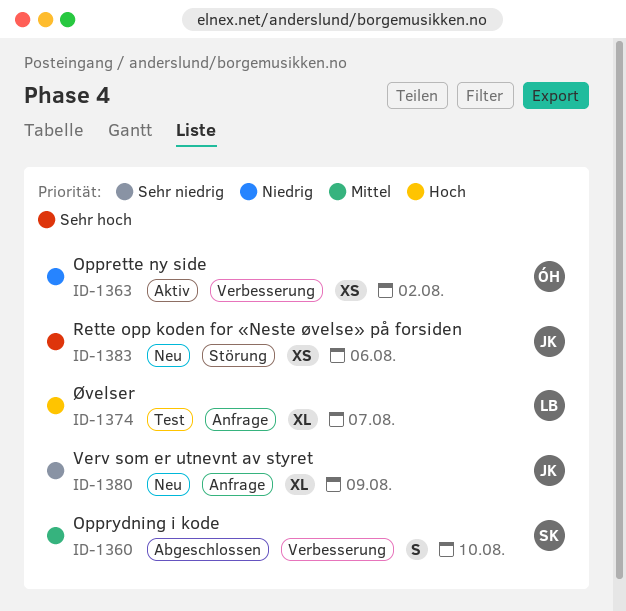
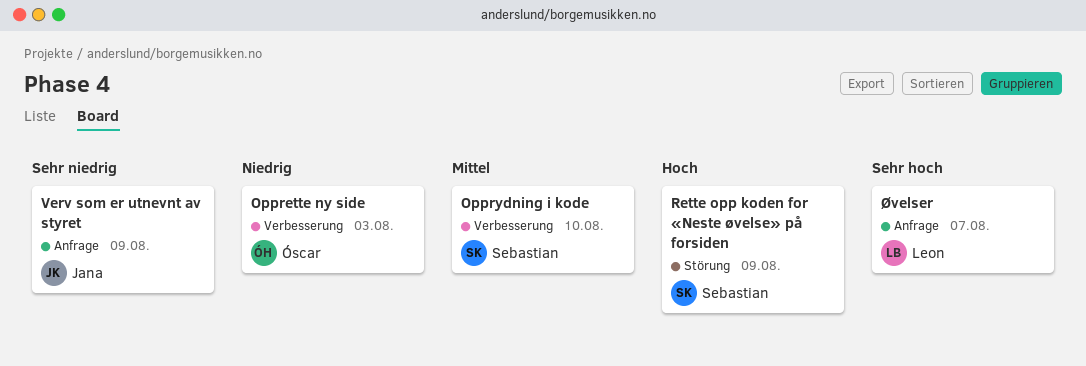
Opprette ny side, due: Aug 2 -> Aug 3
Rette opp koden for «Neste øvelse» på forsiden, owner: Jana -> Sebastian
Rette opp koden for «Neste øvelse» på forsiden, priority: Sehr hoch -> Hoch
Rette opp koden for «Neste øvelse» på forsiden, due: Aug 6 -> Aug 9
Øvelser, priority: Hoch -> Sehr hoch

